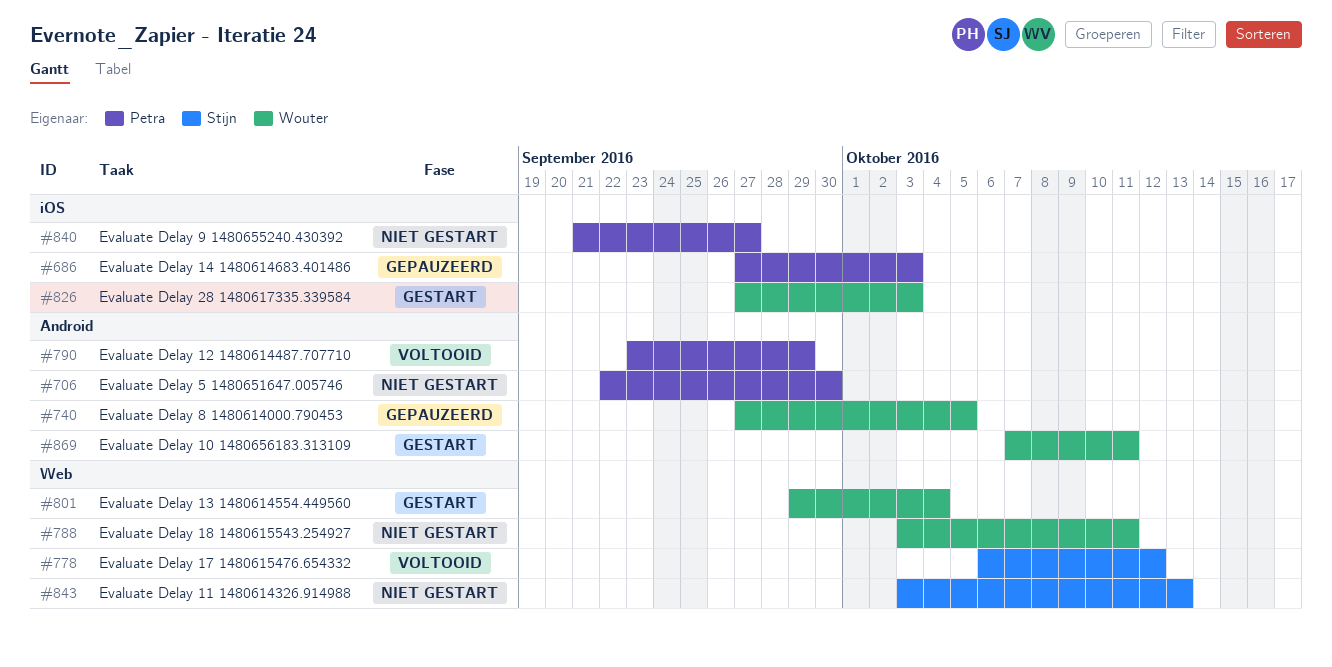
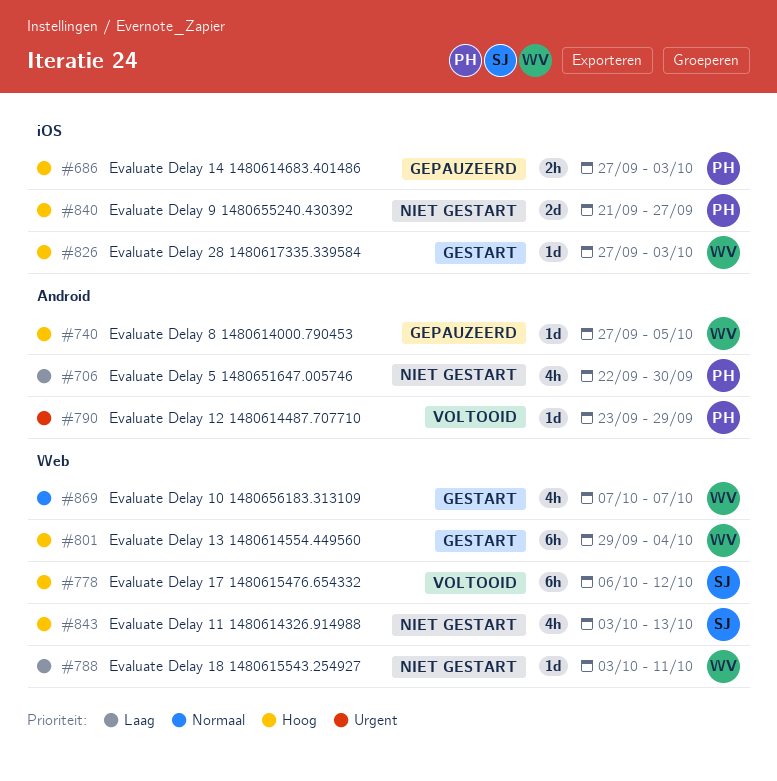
#869, label: Android -> Web
#869, due: Oct 11 -> Oct 7

